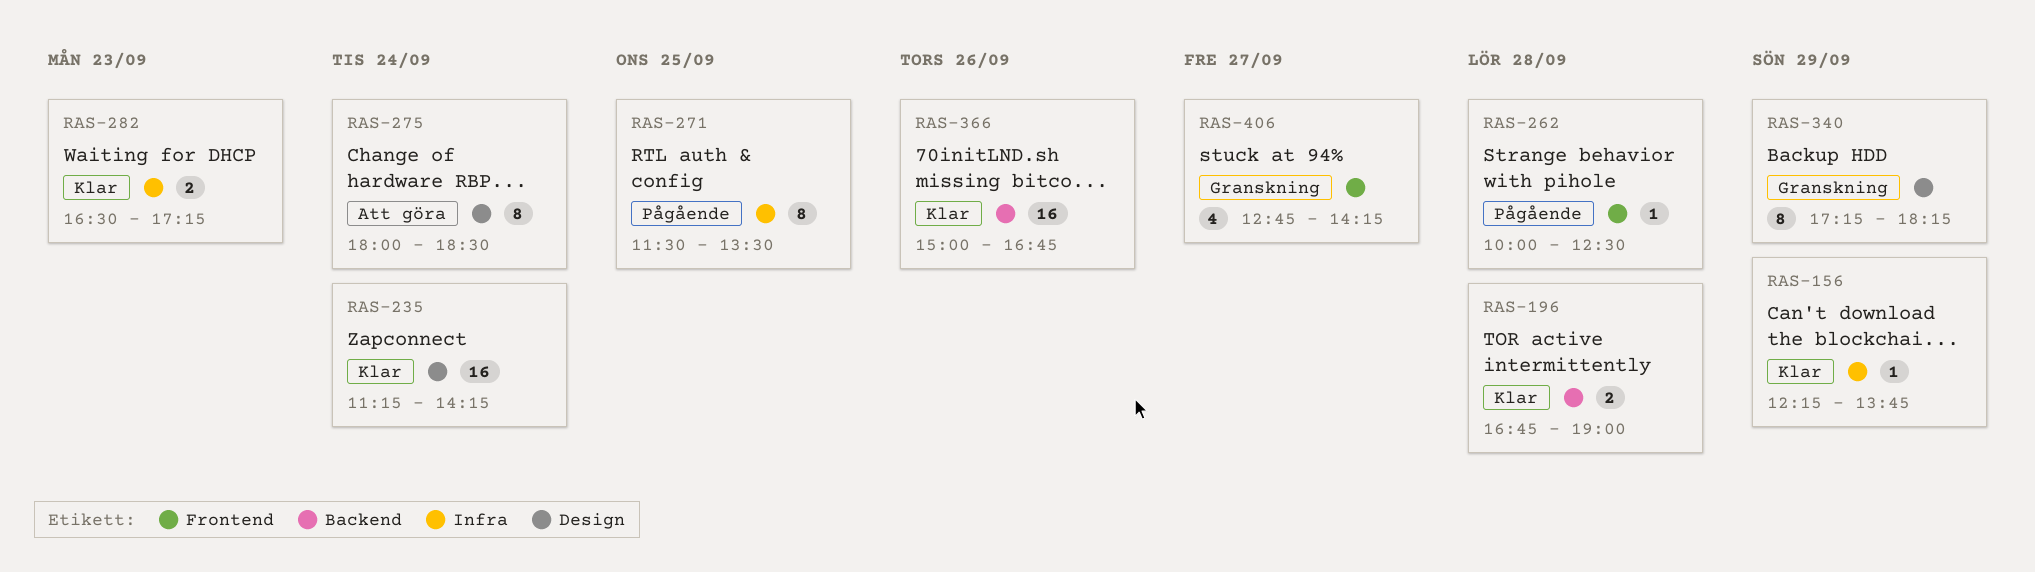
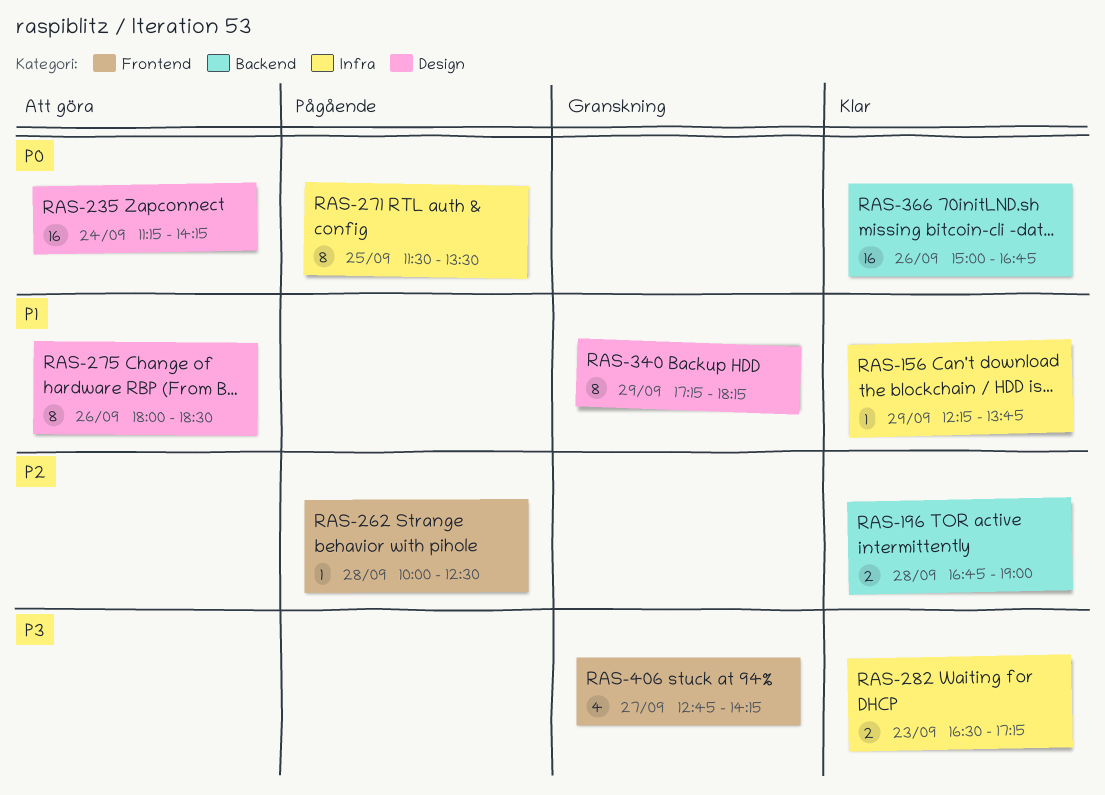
RAS-235, status: Klar -> Att göra
RAS-275, day: Sep 24 -> Sep 26

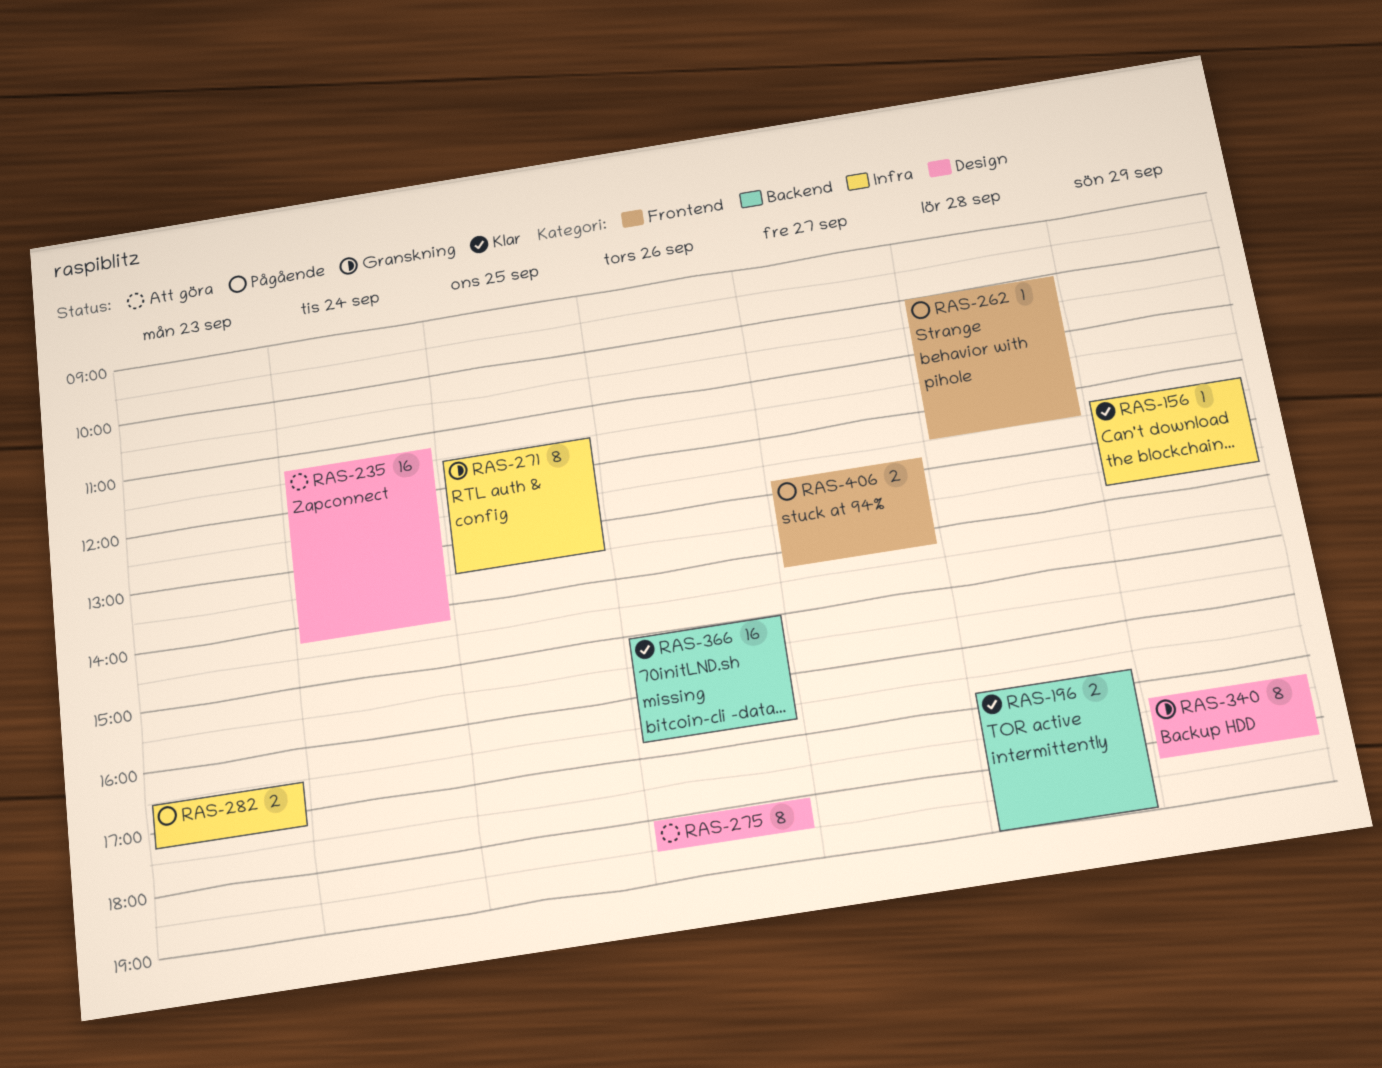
RAS-271, status: Pågående -> Granskning
RAS-282, status: Klar -> Pågående
RAS-406, status: Granskning -> Pågående
RAS-406, estimate: 4 -> 2

